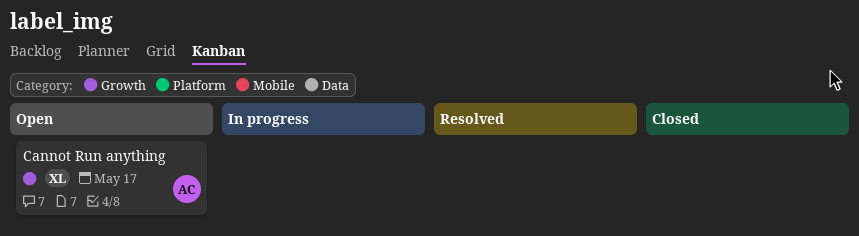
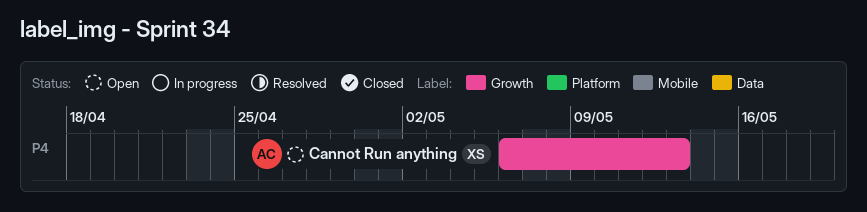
Cannot Run anything, estimate: XL -> XS
Cannot Run anything, due: May 17 -> May 13

